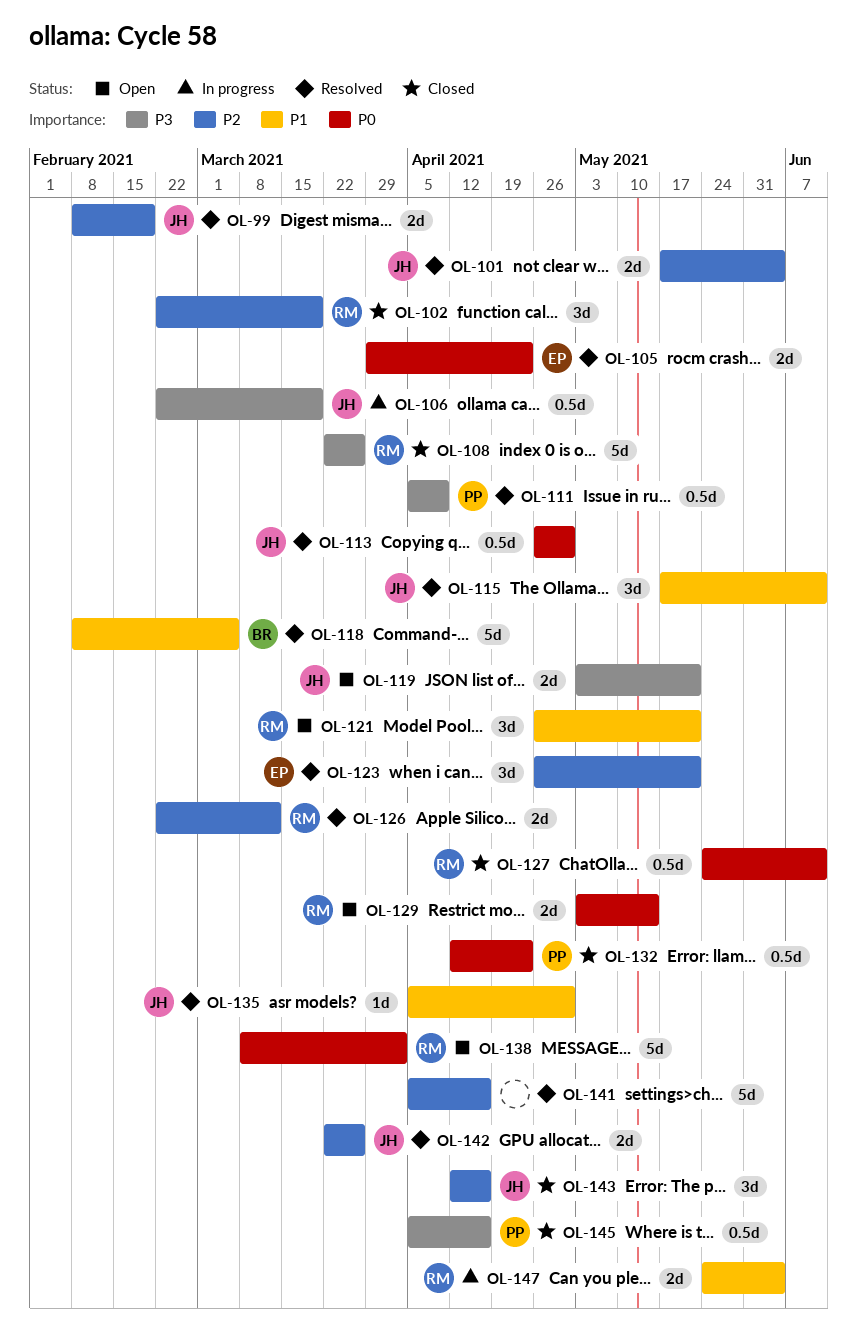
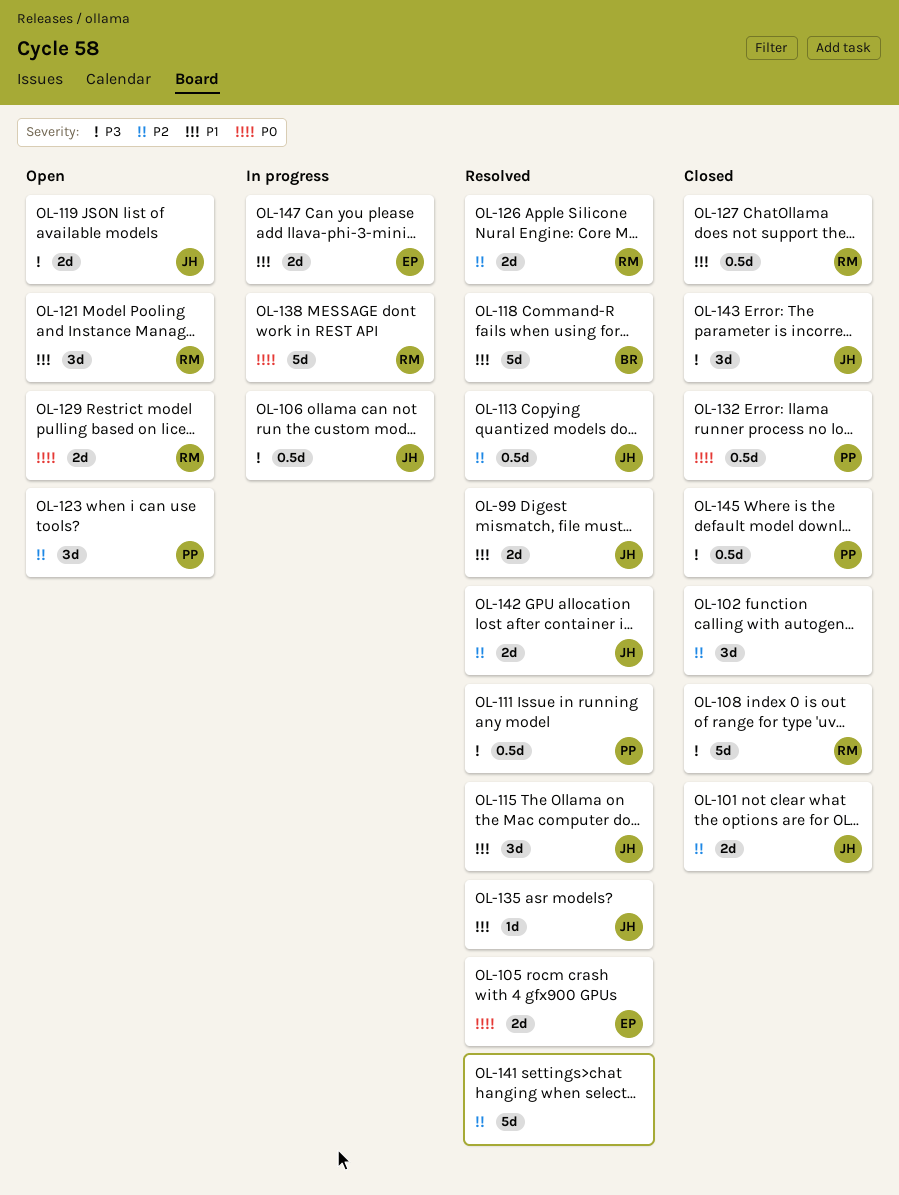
OL-99, priority: P2 -> P1
OL-101, status: Resolved -> Closed
OL-102, owner: RM -> none
OL-113, priority: P0 -> P2
OL-123, status: Resolved -> Open
OL-123, owner: EP -> PP
OL-127, priority: P0 -> P1
OL-138, status: Open -> In progress
OL-143, priority: P2 -> P3
OL-147, owner: RM -> EP

